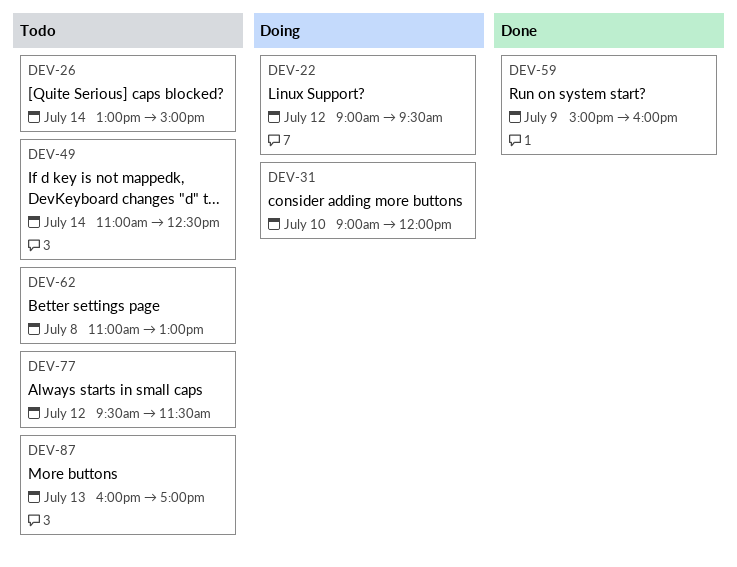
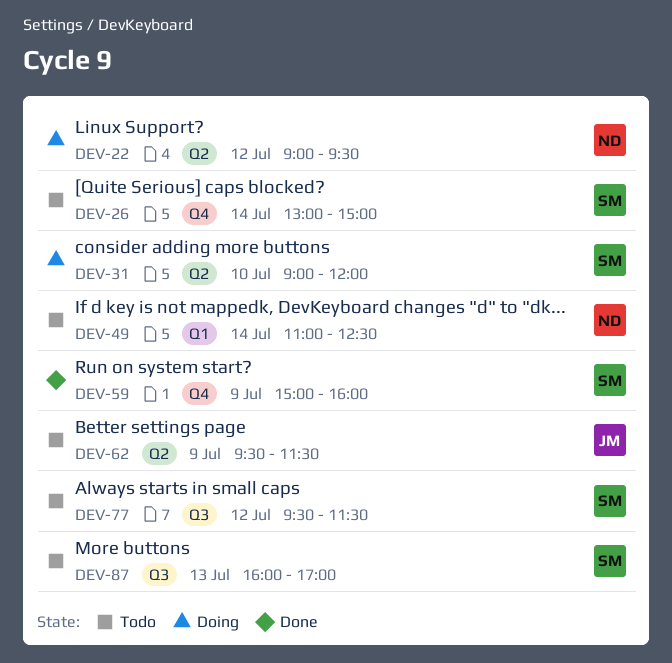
DEV-62, day: Jul 8 -> Jul 9
DEV-62, begins: 11:00 -> 09:30
DEV-62, ends: 13:00 -> 11:30

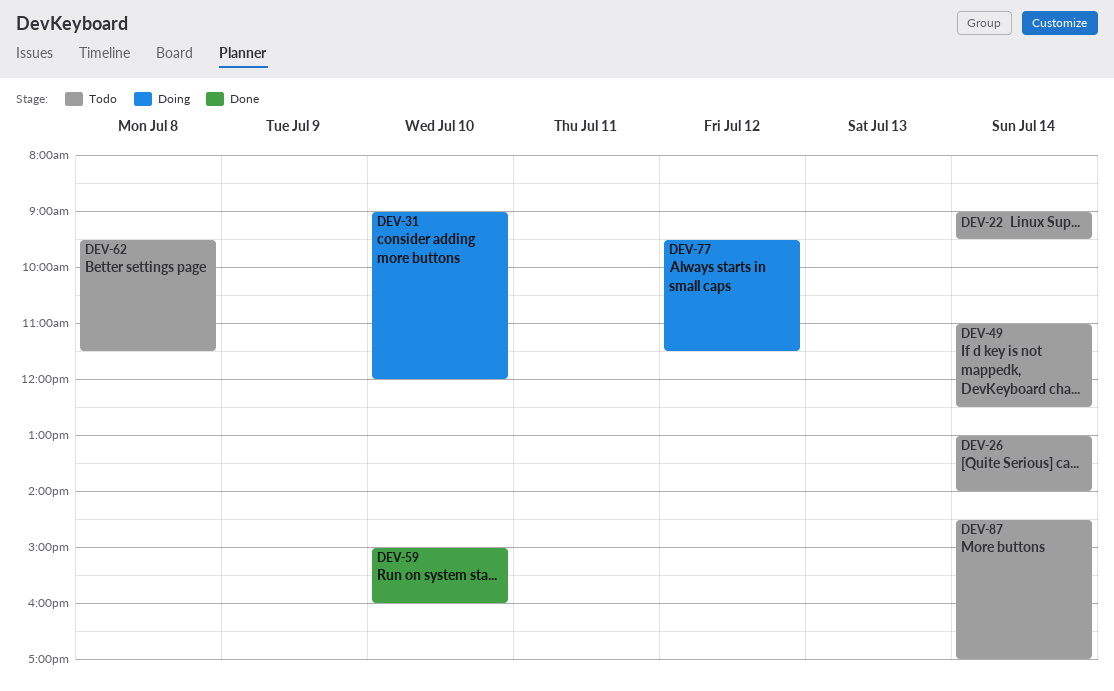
DEV-22, status: Doing -> Todo
DEV-22, day: Jul 12 -> Jul 14
DEV-26, ends: 15:00 -> 14:00
DEV-59, day: Jul 9 -> Jul 10
DEV-62, day: Jul 9 -> Jul 8
DEV-77, status: Todo -> Doing
DEV-87, day: Jul 13 -> Jul 14
DEV-87, begins: 16:00 -> 14:30

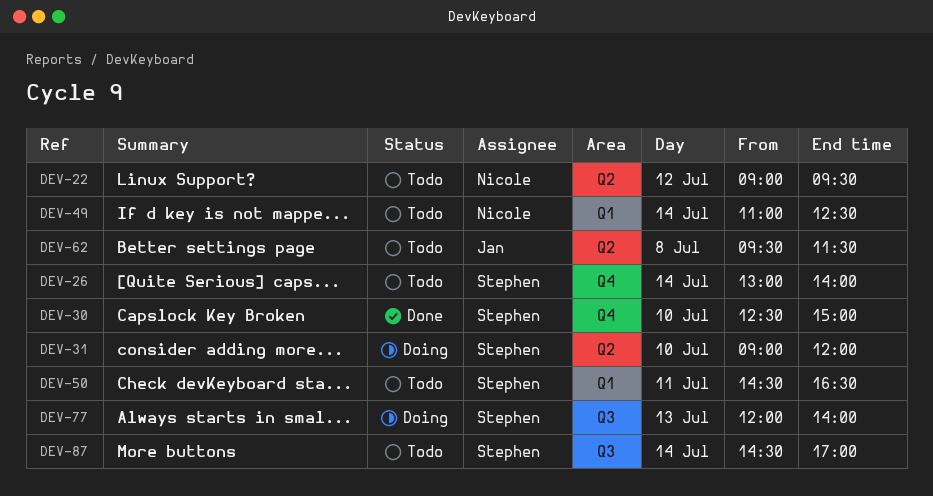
DEV-22, day: Jul 14 -> Jul 12
DEV-30: none -> present
DEV-50: none -> present
DEV-59: present -> none
DEV-77, day: Jul 12 -> Jul 13
DEV-77, begins: 09:30 -> 12:00
DEV-77, ends: 11:30 -> 14:00

